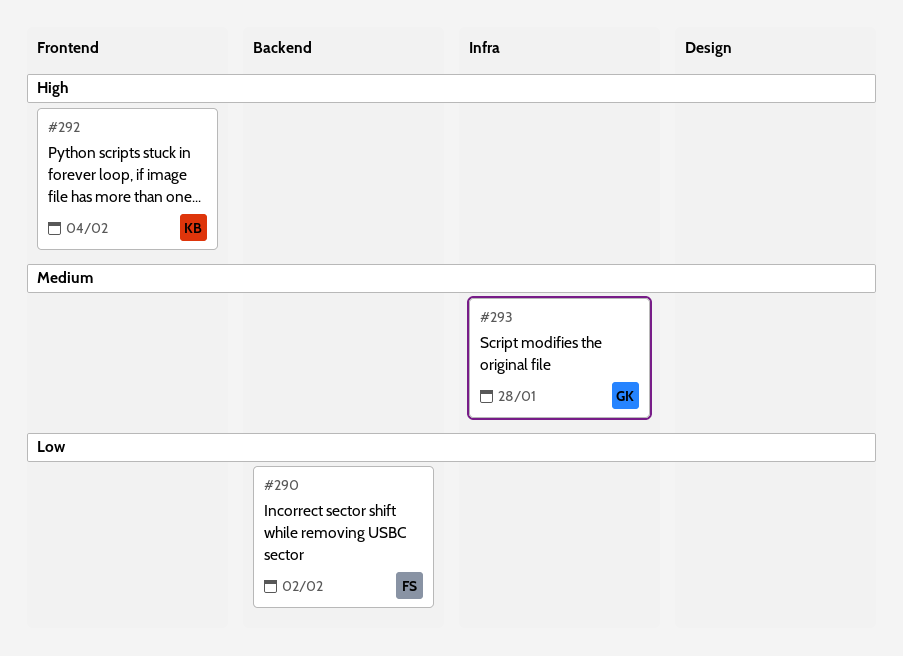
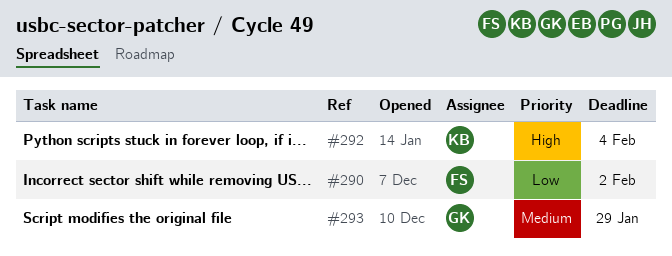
#293, due: Jan 28 -> Jan 29

